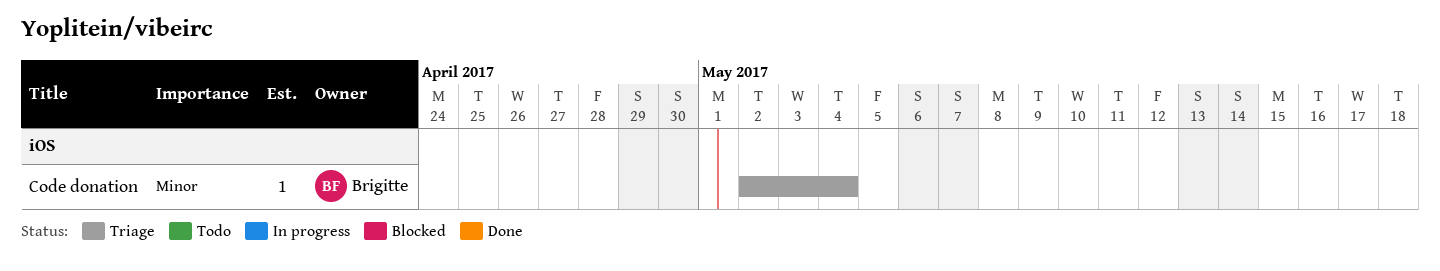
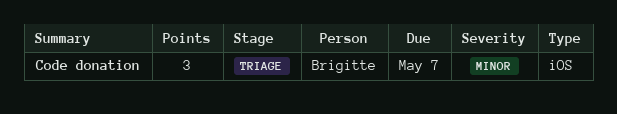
Code donation, estimate: 1 -> 3
Code donation, due: May 4 -> May 7

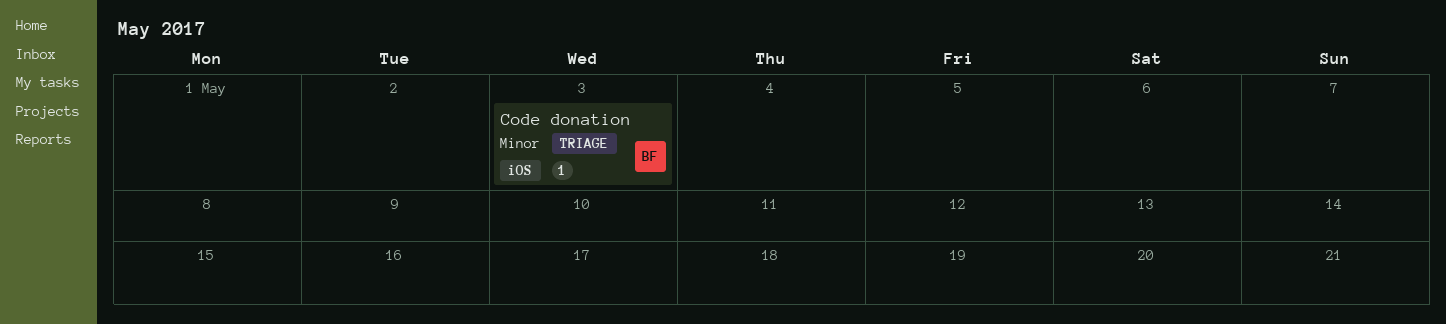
Code donation, estimate: 3 -> 1
Code donation, due: May 7 -> May 3

